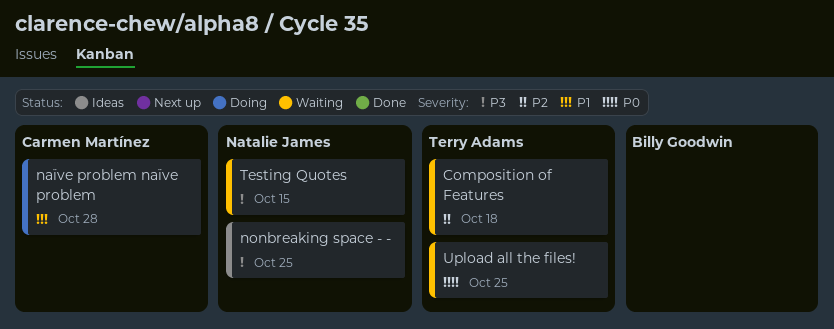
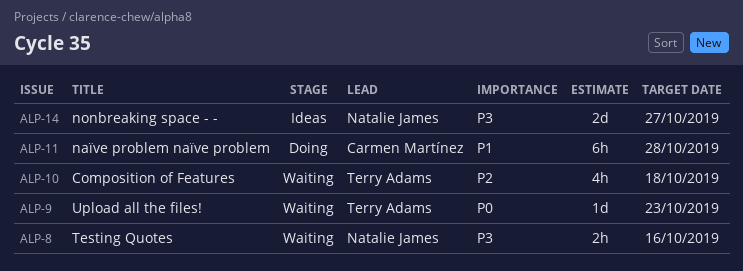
nonbreaking space - -, due: Oct 25 -> Oct 27
Testing Quotes, due: Oct 15 -> Oct 16
Upload all the files!, due: Oct 25 -> Oct 23

